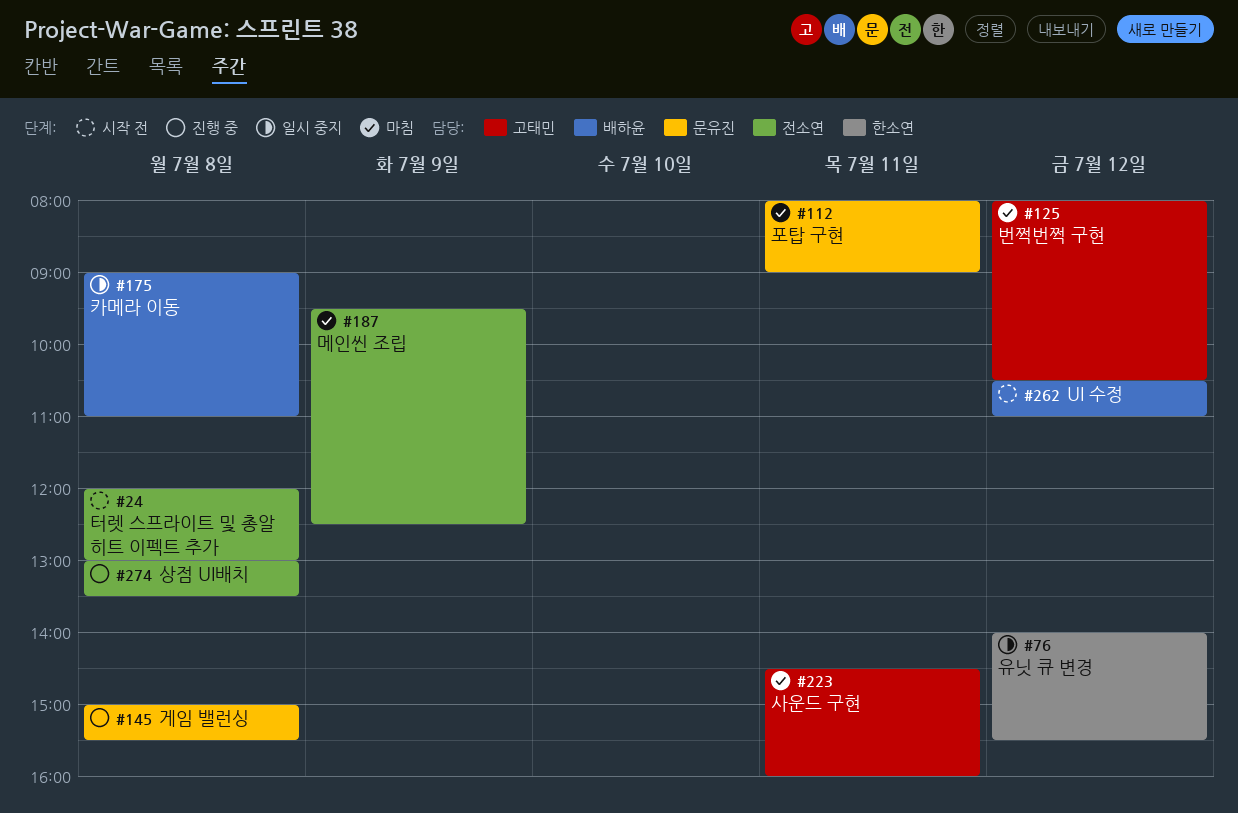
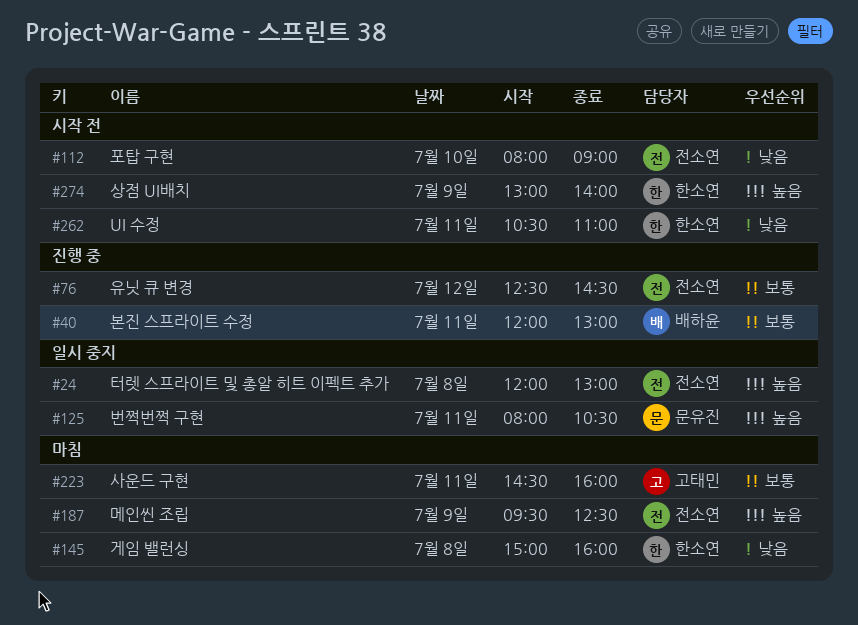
#24, status: 시작 전 -> 일시 중지
#40: none -> present
#76, status: 일시 중지 -> 진행 중
#76, owner: 한소연 -> 전소연
#76, begins: 14:00 -> 12:30
#76, ends: 15:30 -> 14:30
#112, status: 마침 -> 시작 전
#112, owner: 문유진 -> 전소연
#112, day: Jul 11 -> Jul 10
#125, status: 마침 -> 일시 중지
#125, owner: 고태민 -> 문유진
#125, day: Jul 12 -> Jul 11
#145, status: 진행 중 -> 마침
#145, owner: 문유진 -> 한소연
#145, ends: 15:30 -> 16:00
#175: present -> none
#262, owner: 배하윤 -> 한소연
#262, day: Jul 12 -> Jul 11
#274, status: 진행 중 -> 시작 전
#274, owner: 전소연 -> 한소연
#274, day: Jul 8 -> Jul 9
#274, ends: 13:30 -> 14:00

